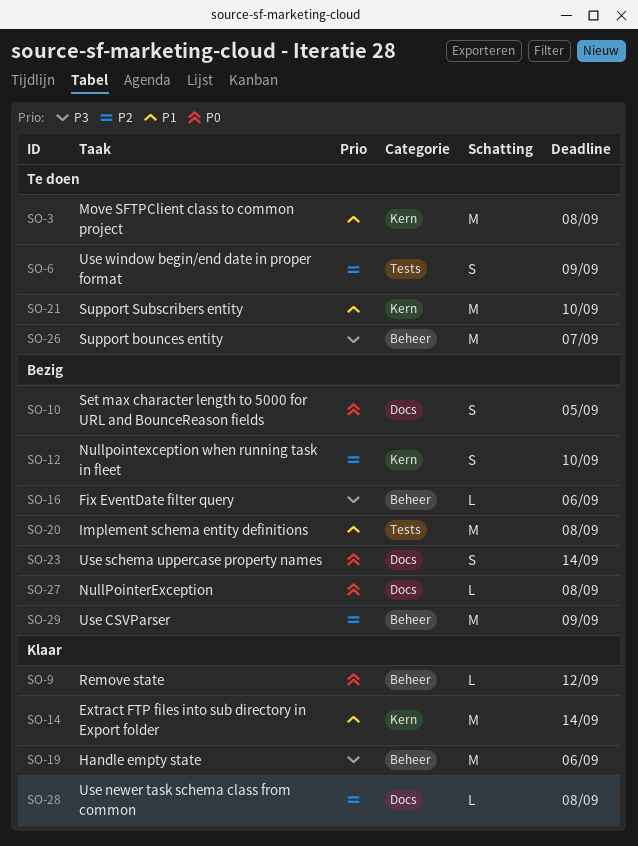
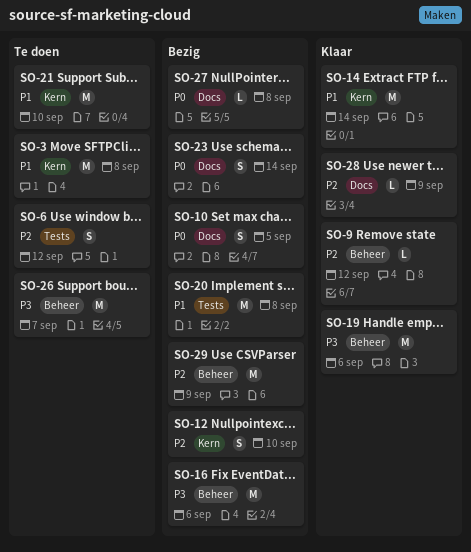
SO-6, due: Sep 9 -> Sep 12
SO-9, priority: P0 -> P2
SO-16, estimate: L -> M
SO-28, due: Sep 8 -> Sep 9

